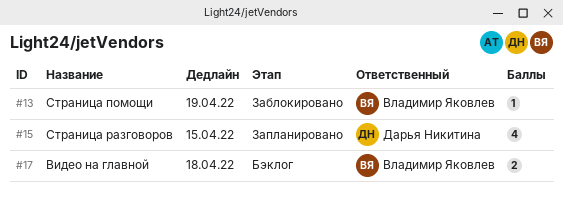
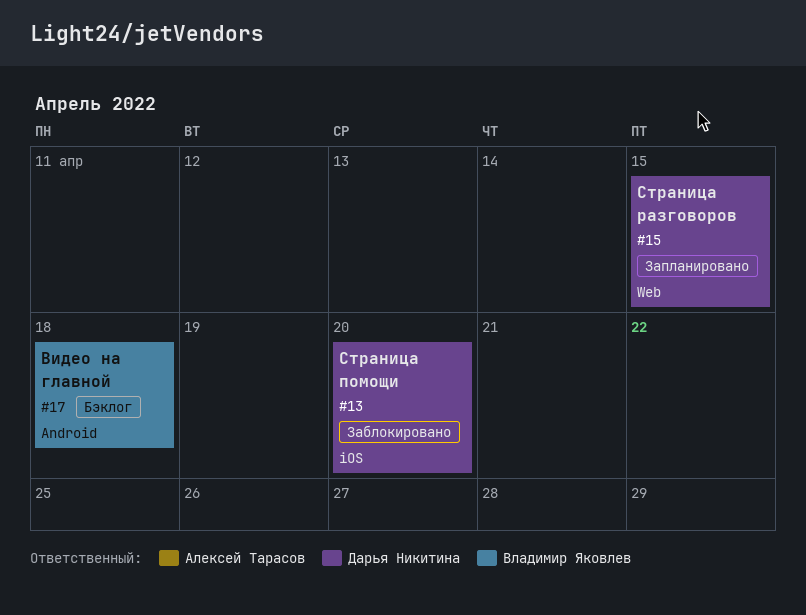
#13, owner: Владимир Яковлев -> Дарья Никитина
#13, due: Apr 19 -> Apr 20

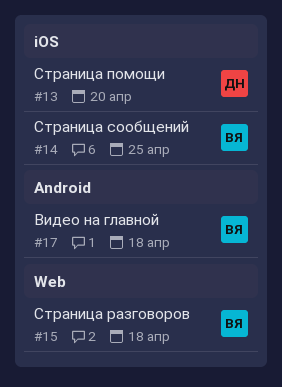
#14: none -> present
#15, owner: Дарья Никитина -> Владимир Яковлев
#15, due: Apr 15 -> Apr 18

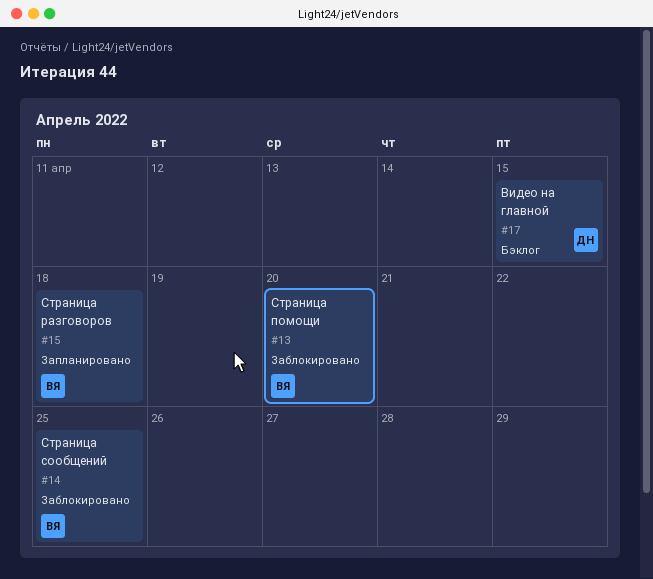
#13, owner: ДН -> ВЯ
#17, owner: ВЯ -> ДН
#17, due: Apr 18 -> Apr 15

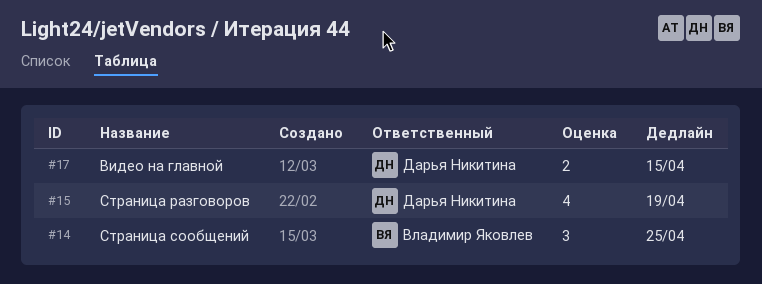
#13: present -> none
#15, owner: Владимир Яковлев -> Дарья Никитина
#15, due: Apr 18 -> Apr 19

